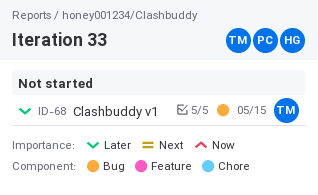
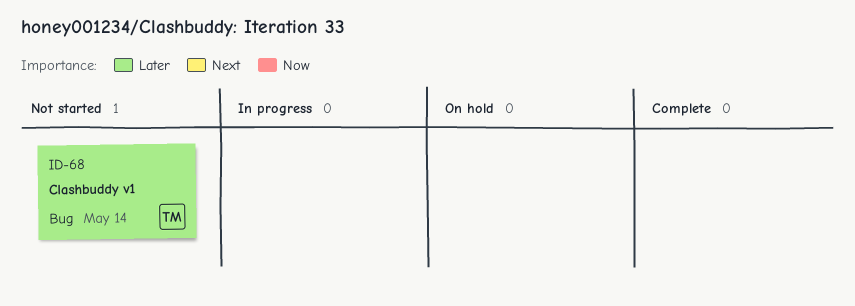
ID-68, due: May 15 -> May 14

